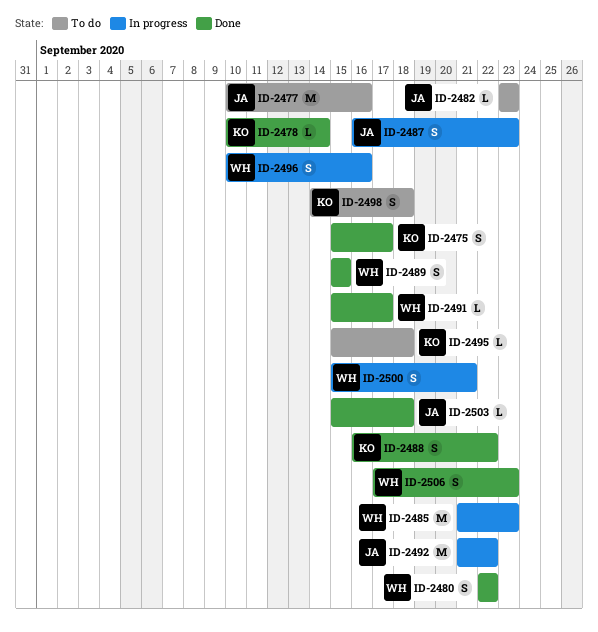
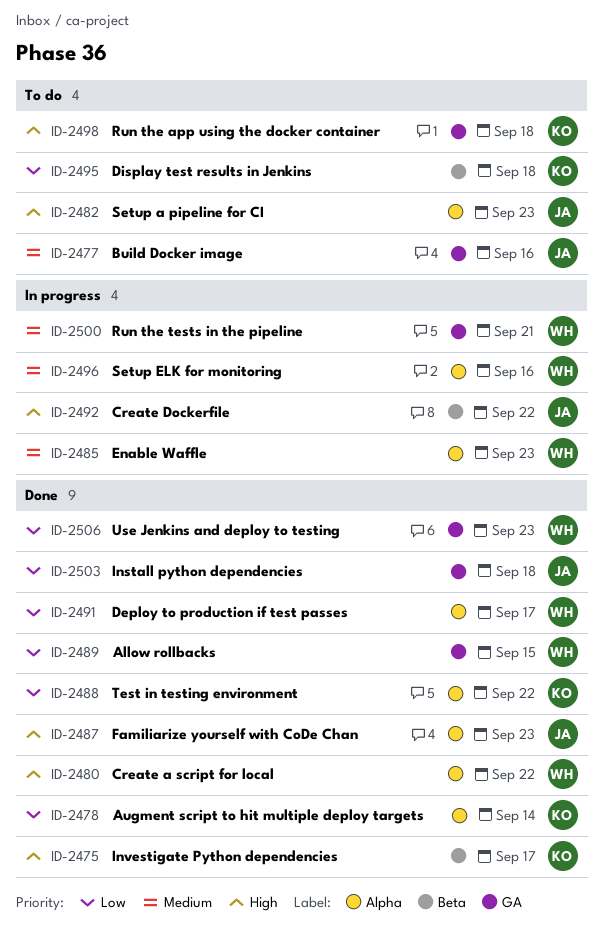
ID-2487, status: In progress -> Done

